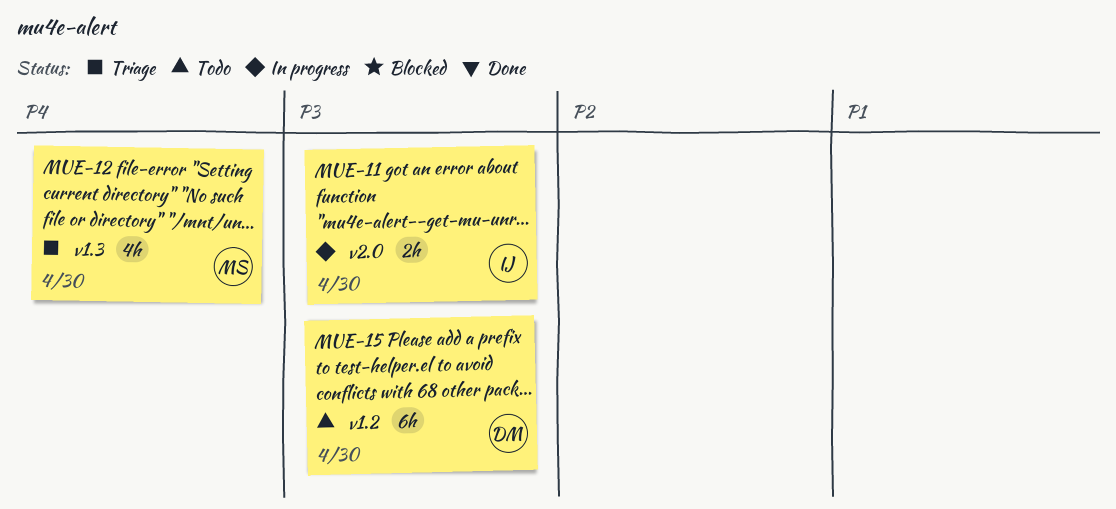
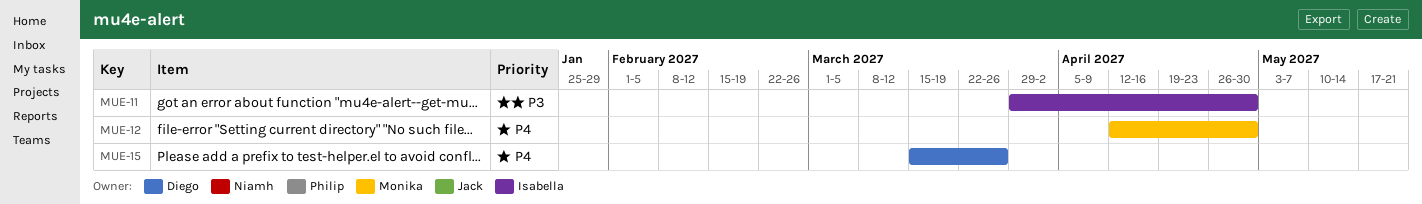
MUE-15, priority: P3 -> P4
MUE-15, due: Apr 30 -> Mar 26

